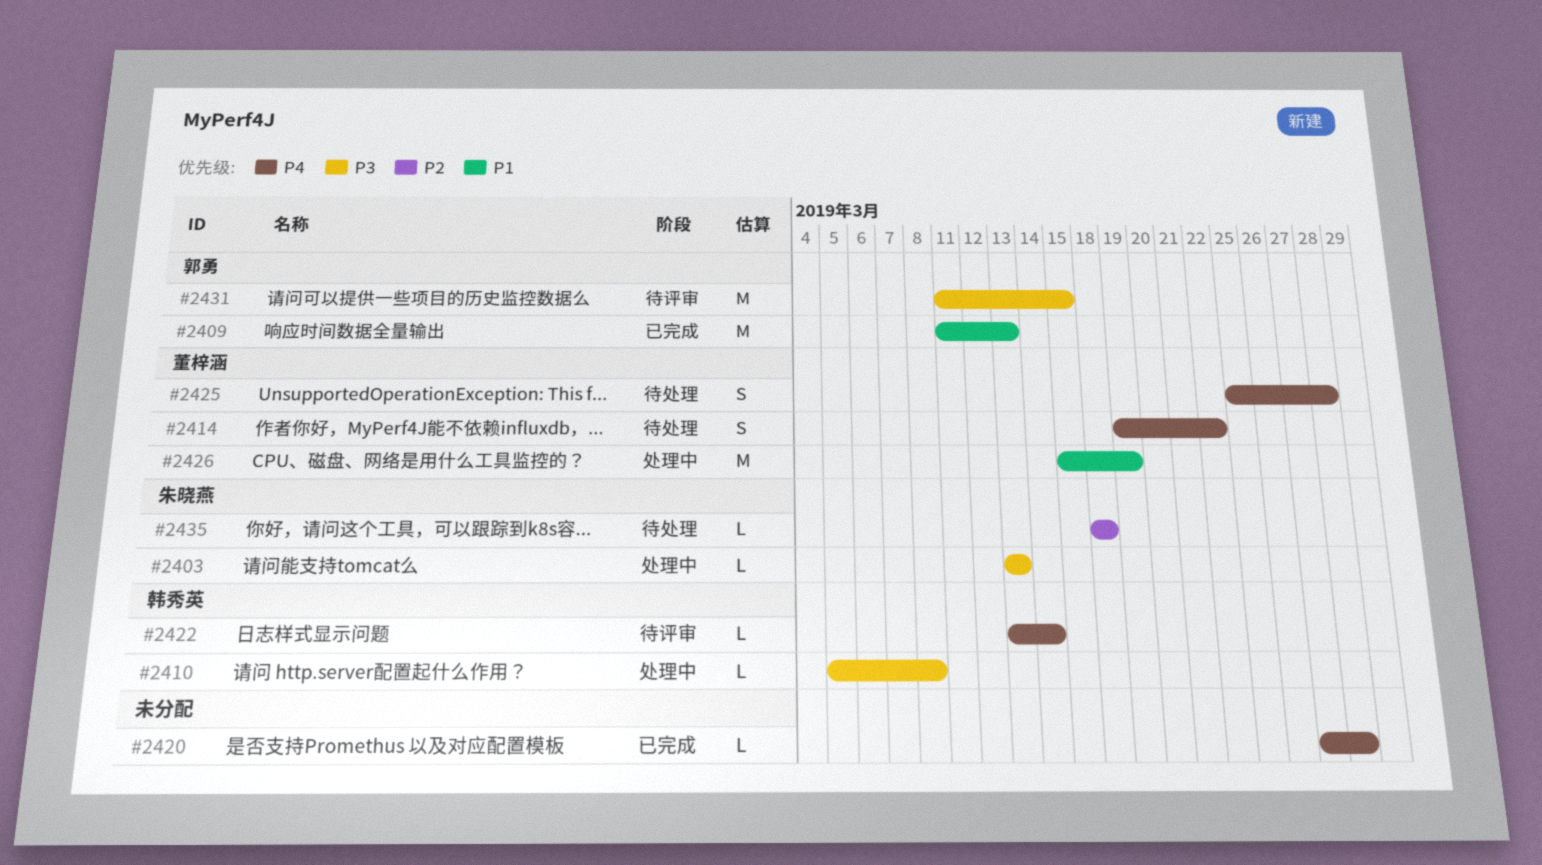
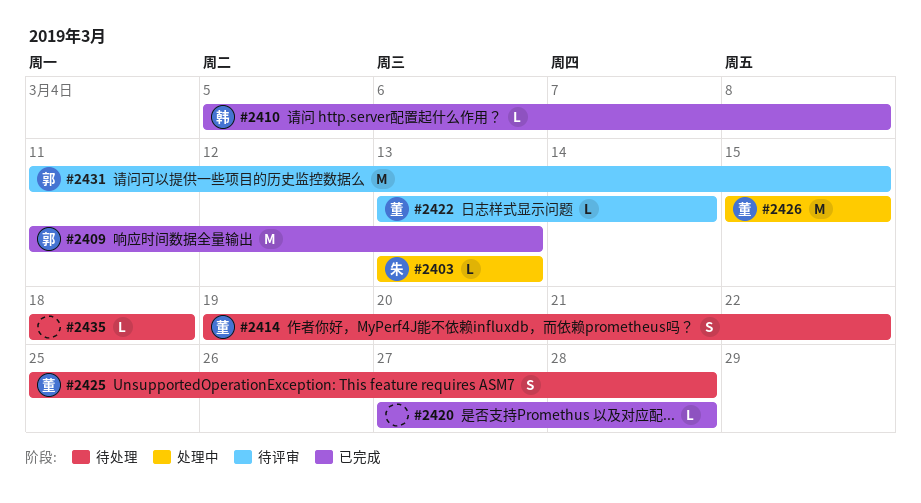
#2410, status: 处理中 -> 已完成
#2422, owner: 韩秀英 -> 董梓涵
#2426, due: Mar 19 -> Mar 15
#2435, owner: 朱晓燕 -> none

